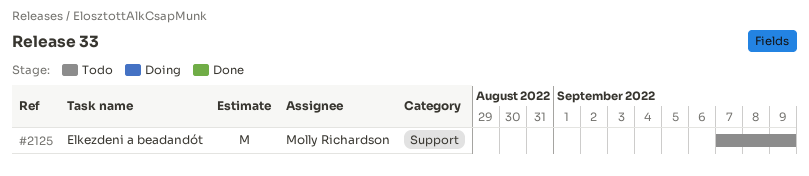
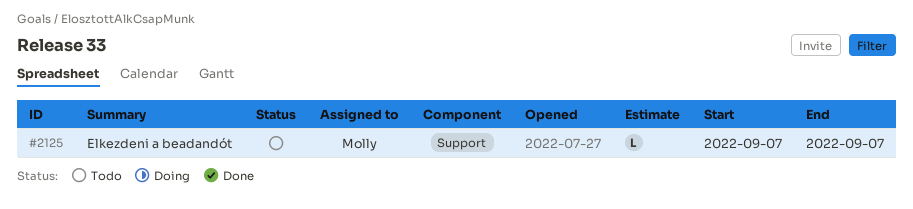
#2125, estimate: M -> L
#2125, due: Sep 9 -> Sep 7

